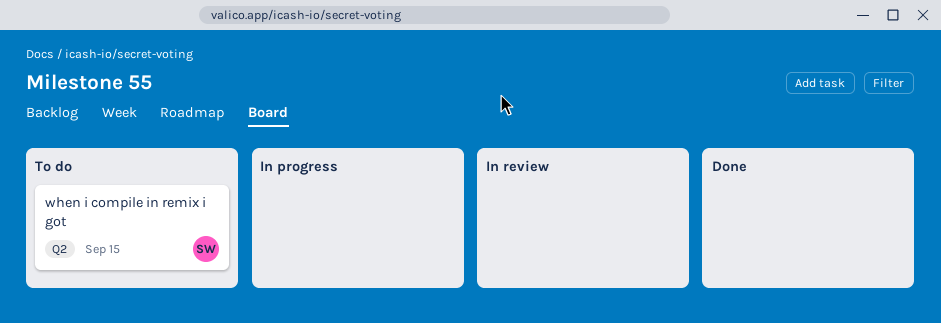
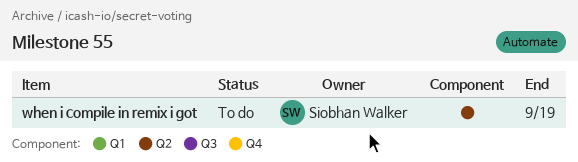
when i compile in remix i got, due: Sep 15 -> Sep 19

